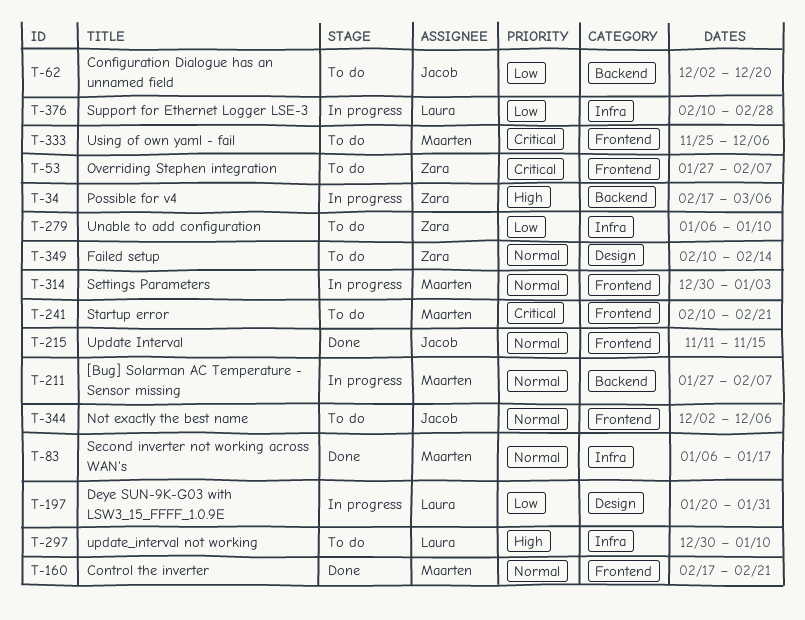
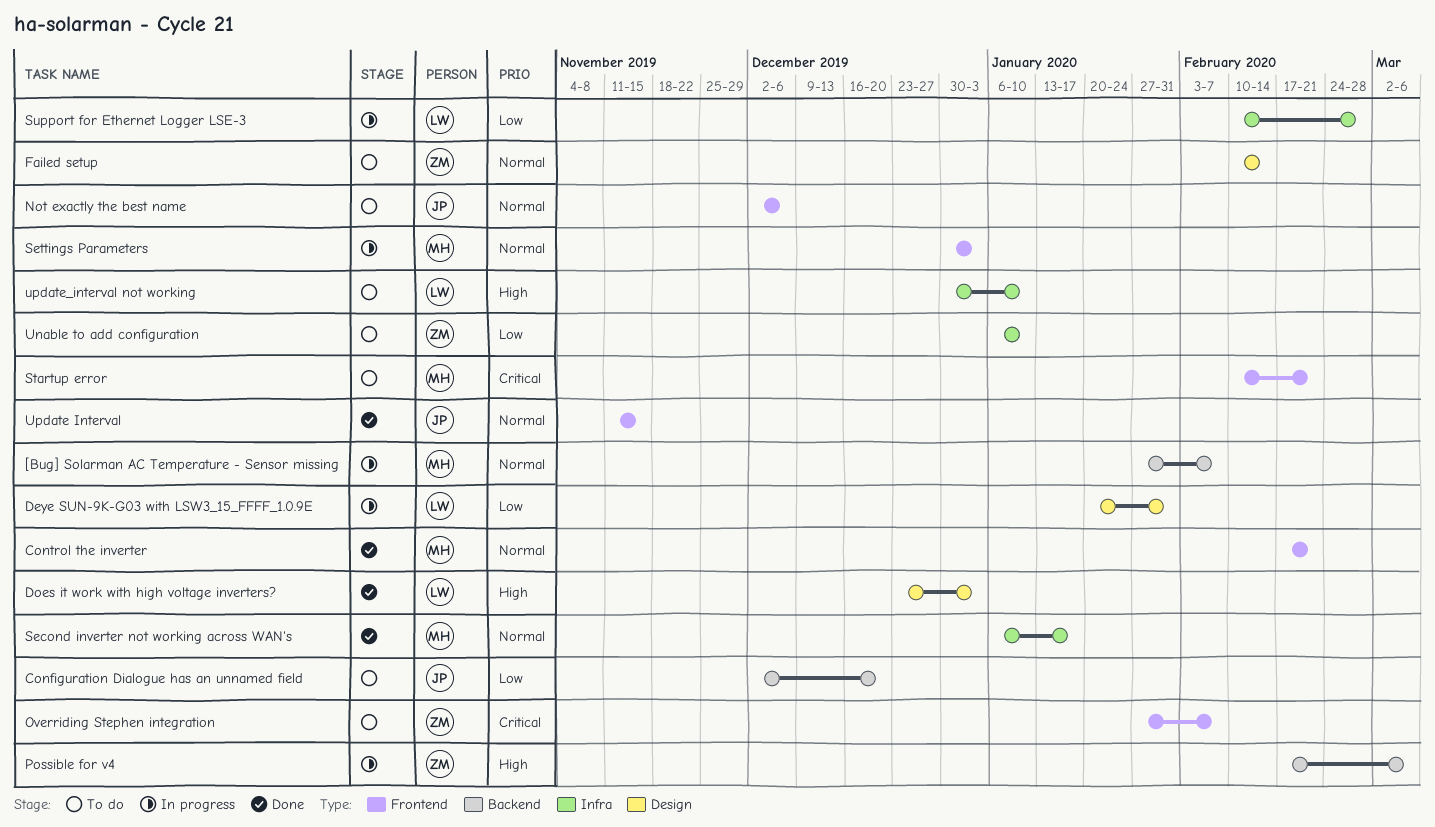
Does it work with high voltage inverters?: none -> present
Using of own yaml - fail: present -> none

